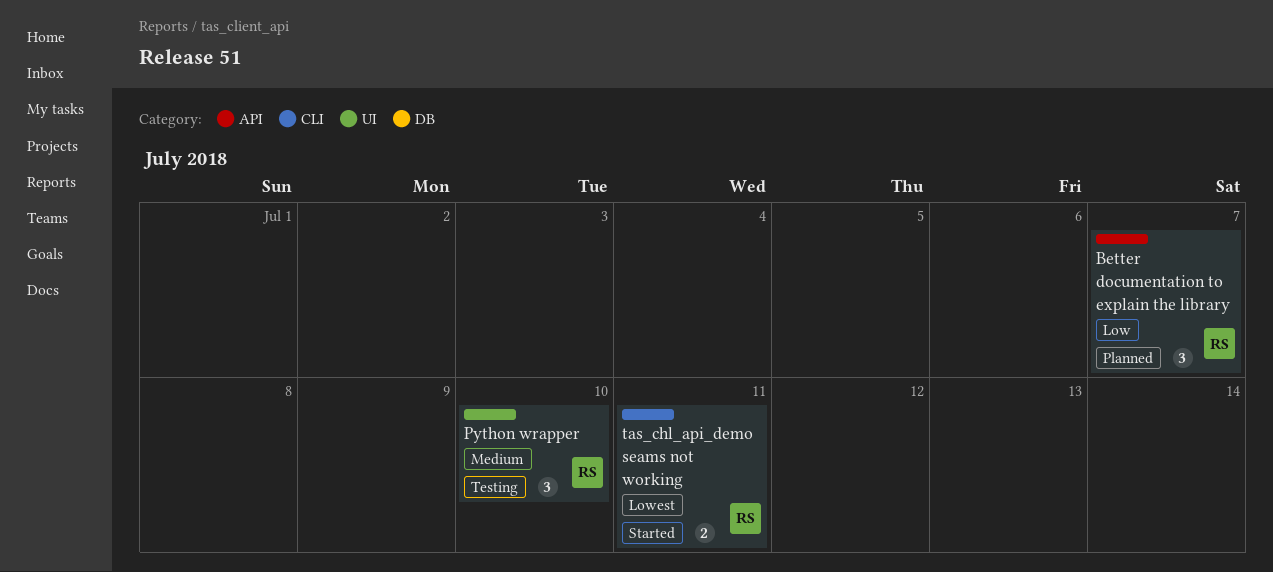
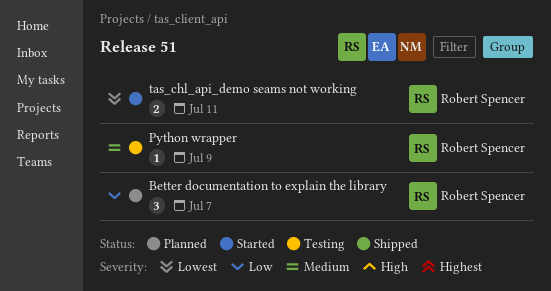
Python wrapper, estimate: 3 -> 1
Python wrapper, due: Jul 10 -> Jul 9

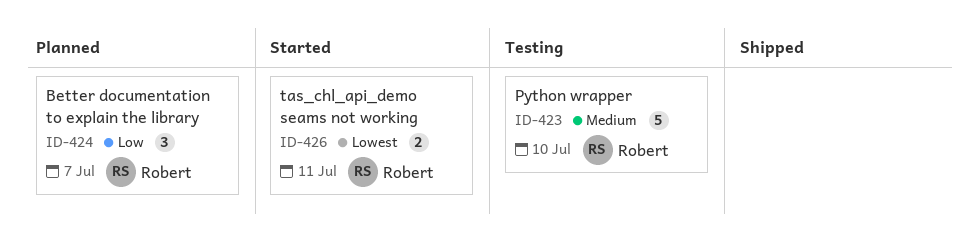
Python wrapper, estimate: 1 -> 5
Python wrapper, due: Jul 9 -> Jul 10

